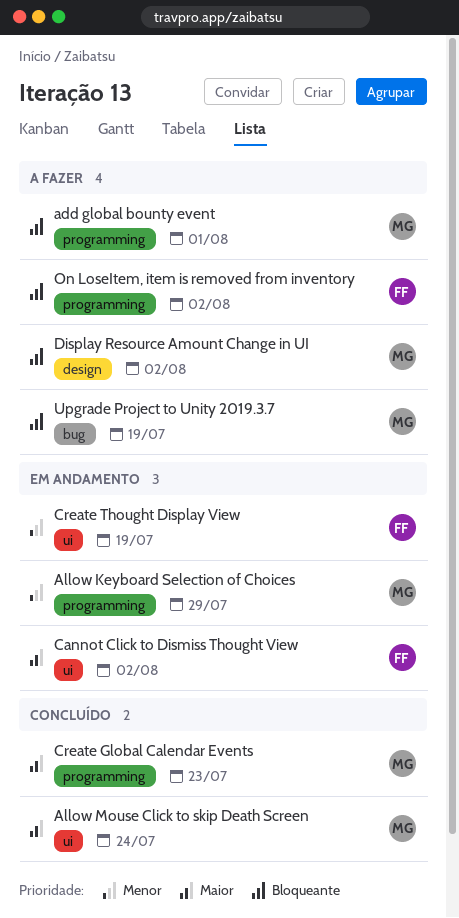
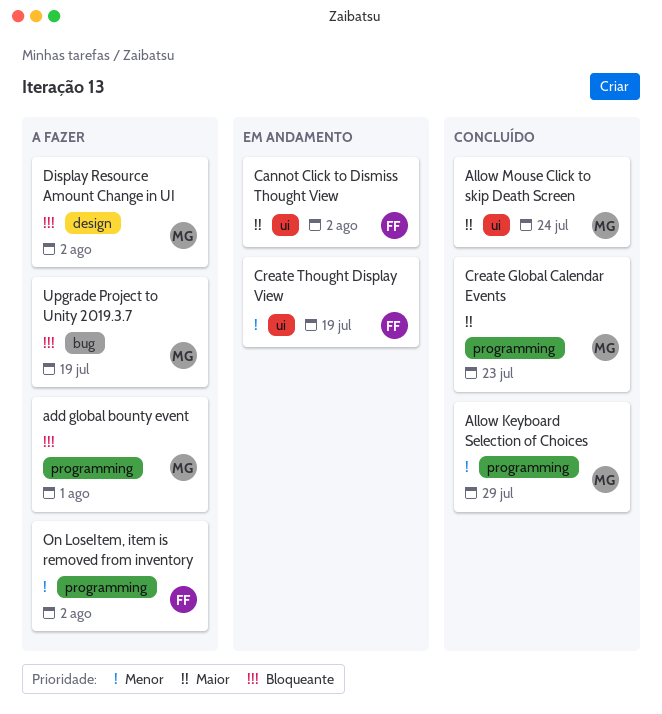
Allow Keyboard Selection of Choices, status: Em andamento -> Concluído
On LoseItem, item is removed from inventory, priority: Bloqueante -> Menor

